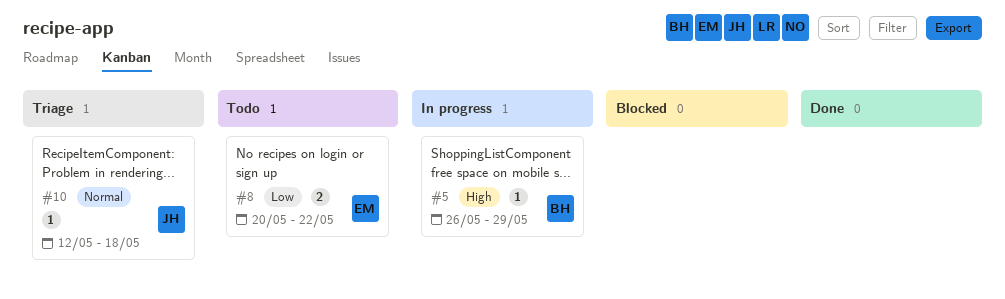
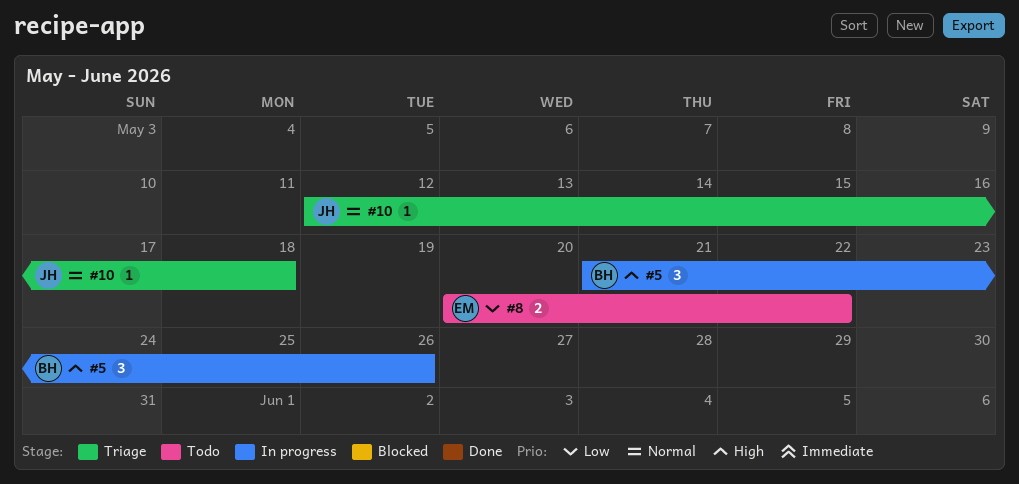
#5, estimate: 1 -> 3
#5, start: May 26 -> May 21
#5, due: May 29 -> May 26

